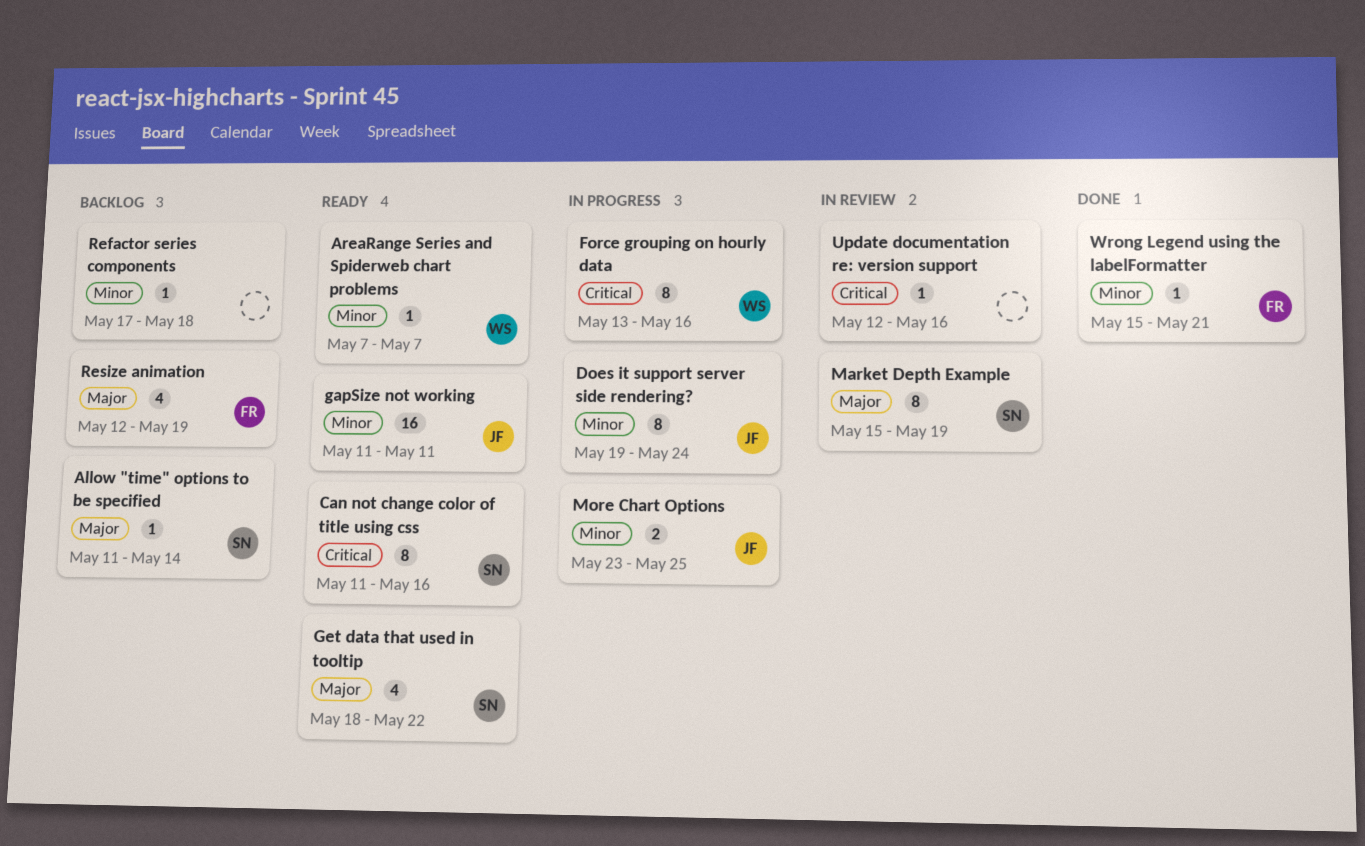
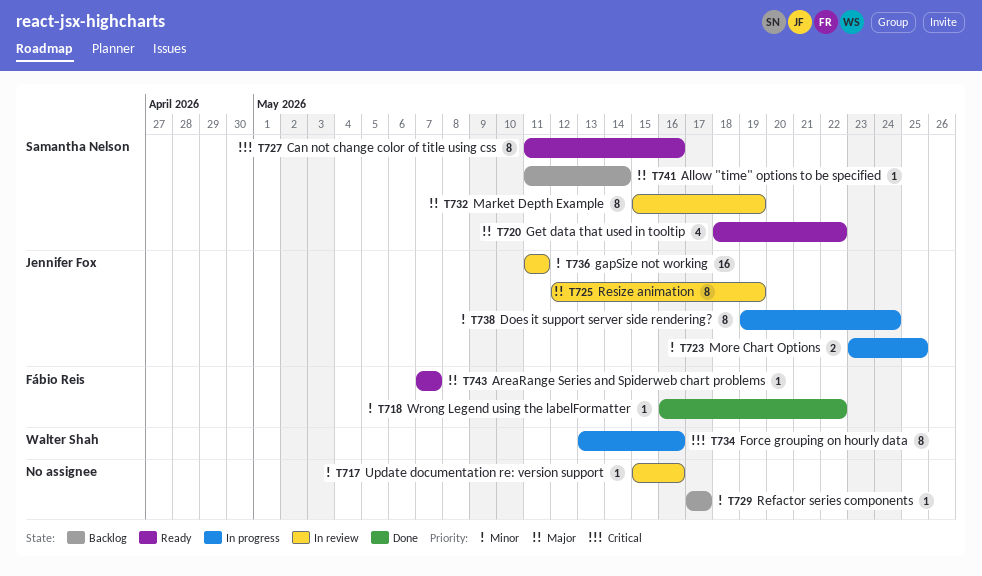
AreaRange Series and Spiderweb chart problems, owner: Walter Shah -> Fábio Reis
AreaRange Series and Spiderweb chart problems, priority: Minor -> Major
gapSize not working, status: Ready -> In review
Refactor series components, due: May 18 -> May 17
Resize animation, status: Backlog -> In review
Resize animation, owner: Fábio Reis -> Jennifer Fox
Resize animation, estimate: 4 -> 8
Update documentation re: version support, priority: Critical -> Minor
Update documentation re: version support, start: May 12 -> May 15
Wrong Legend using the labelFormatter, start: May 15 -> May 16
Wrong Legend using the labelFormatter, due: May 21 -> May 22

